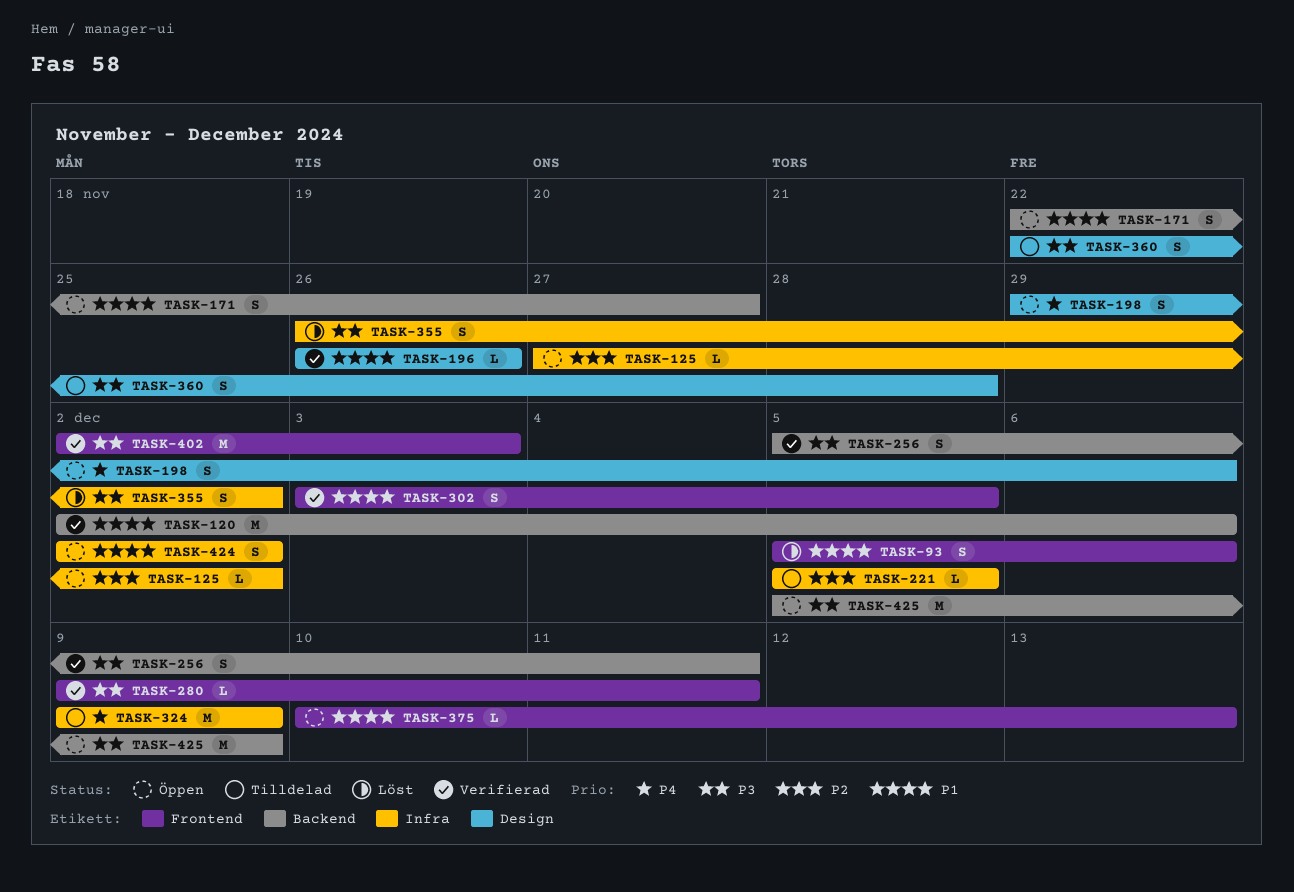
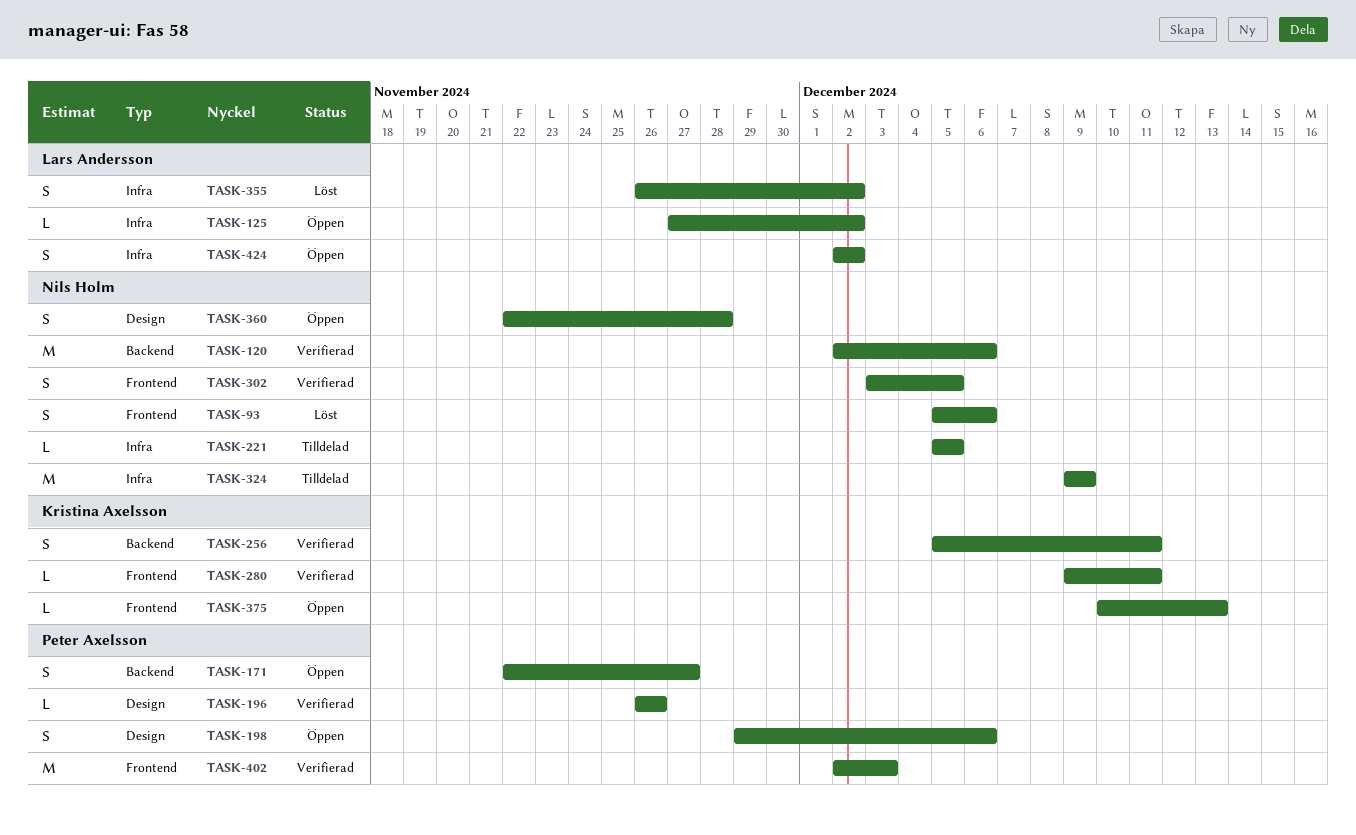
TASK-360, status: Tilldelad -> Öppen
TASK-425: present -> none

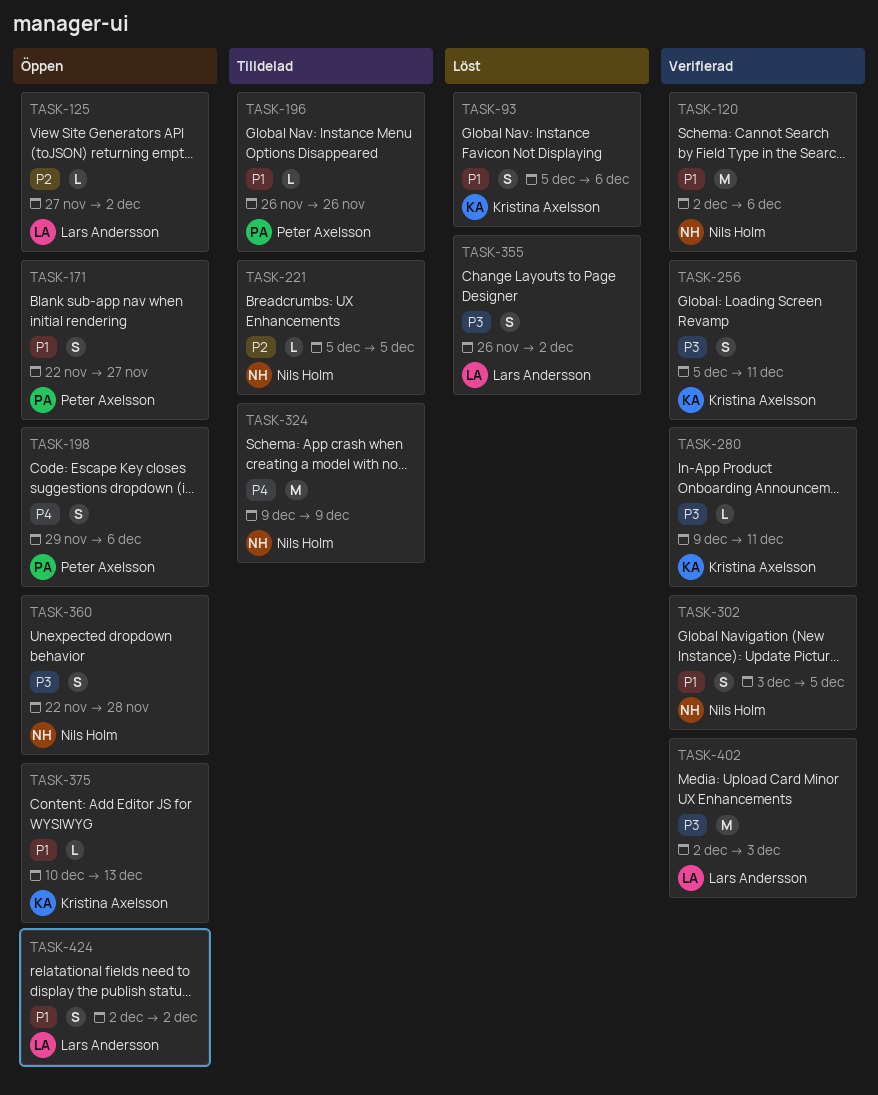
TASK-93, owner: Nils Holm -> Kristina Axelsson
TASK-196, status: Verifierad -> Tilldelad
TASK-402, owner: Peter Axelsson -> Lars Andersson

